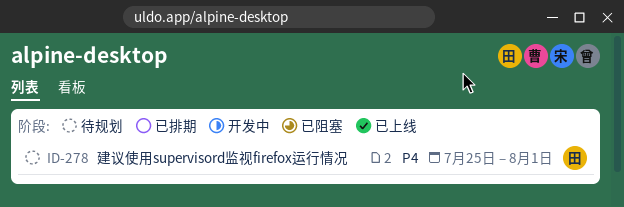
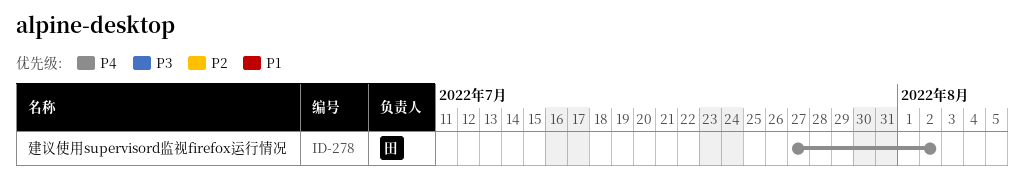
ID-278, start: Jul 25 -> Jul 27
ID-278, due: Aug 1 -> Aug 2

